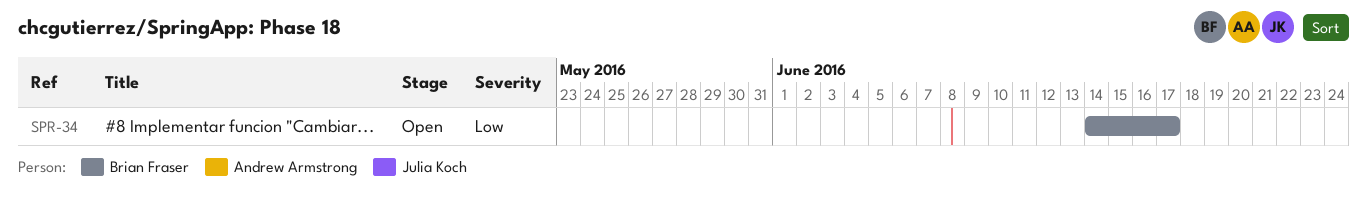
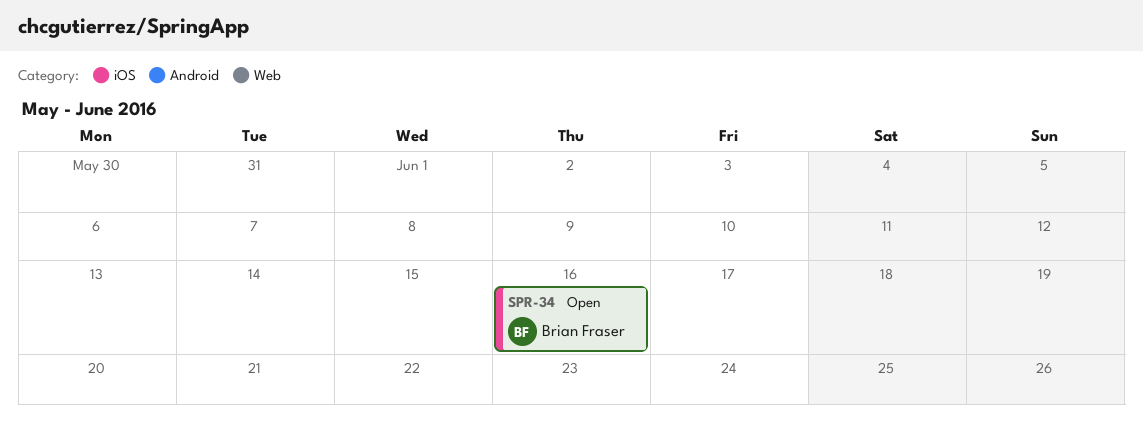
SPR-34, due: Jun 17 -> Jun 16

